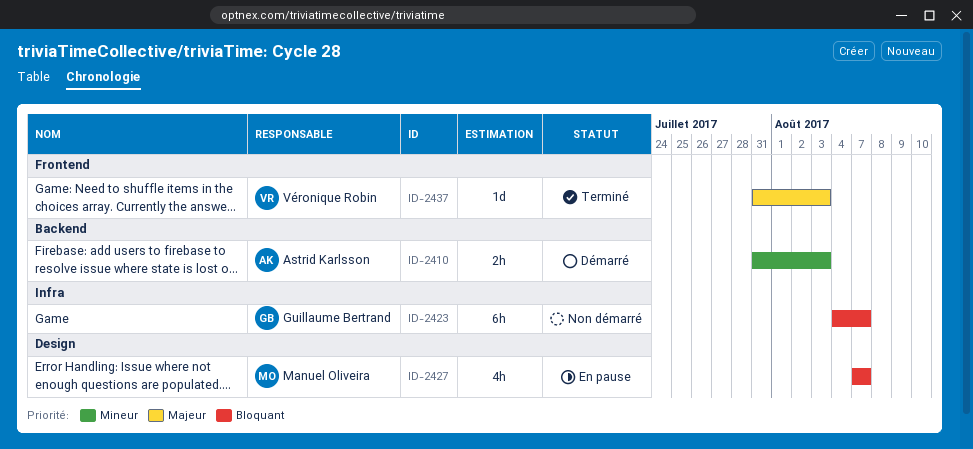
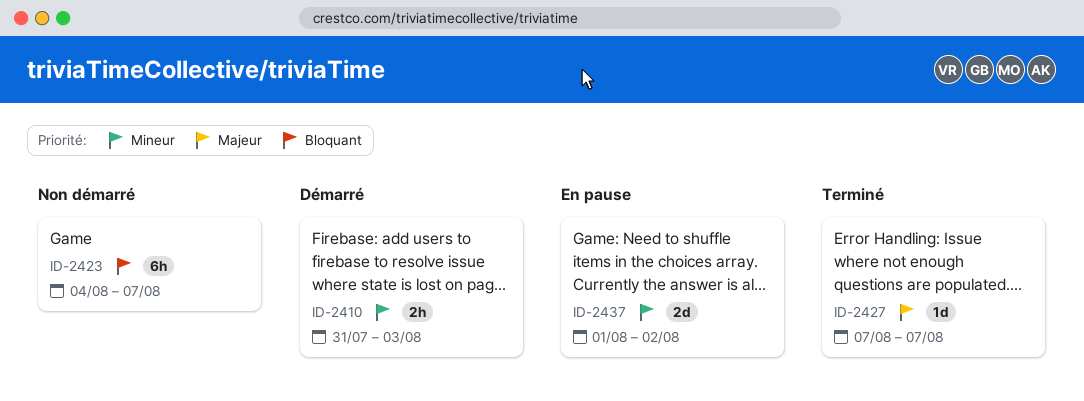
ID-2427, status: En pause -> Terminé
ID-2427, priority: Bloquant -> Majeur
ID-2427, estimate: 4h -> 1d
ID-2437, status: Terminé -> En pause
ID-2437, priority: Majeur -> Mineur
ID-2437, estimate: 1d -> 2d
ID-2437, start: Jul 31 -> Aug 1
ID-2437, due: Aug 3 -> Aug 2

